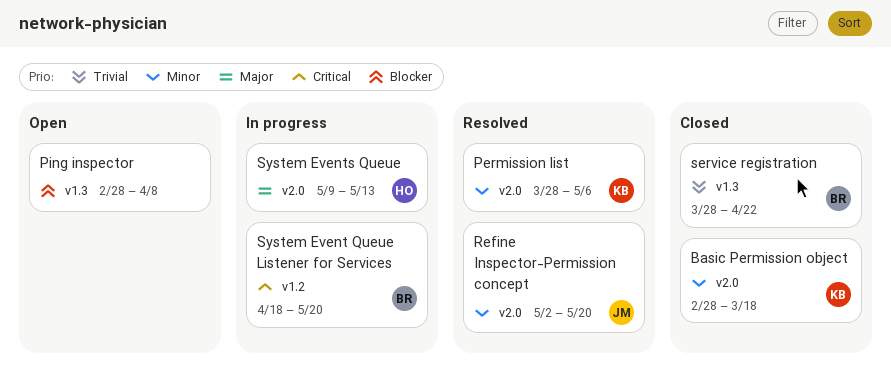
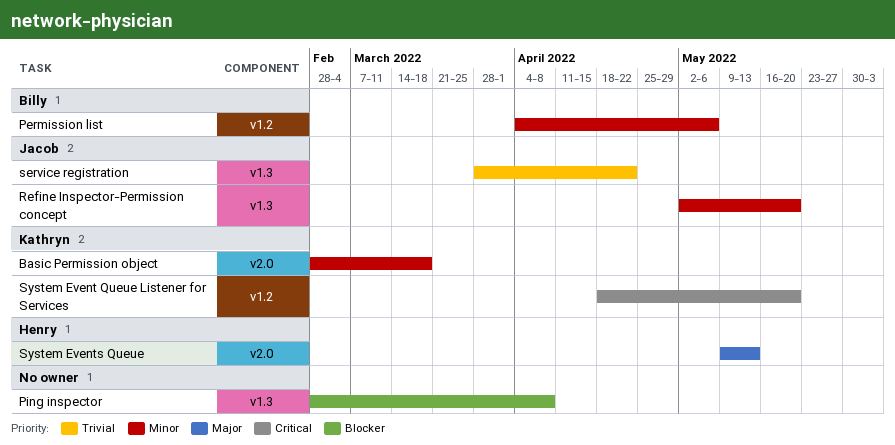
Permission list, owner: Kathryn -> Billy
Permission list, label: v2.0 -> v1.2
Permission list, start: Mar 28 -> Apr 4
Refine Inspector-Permission concept, label: v2.0 -> v1.3
service registration, owner: Billy -> Jacob
System Event Queue Listener for Services, owner: Billy -> Kathryn

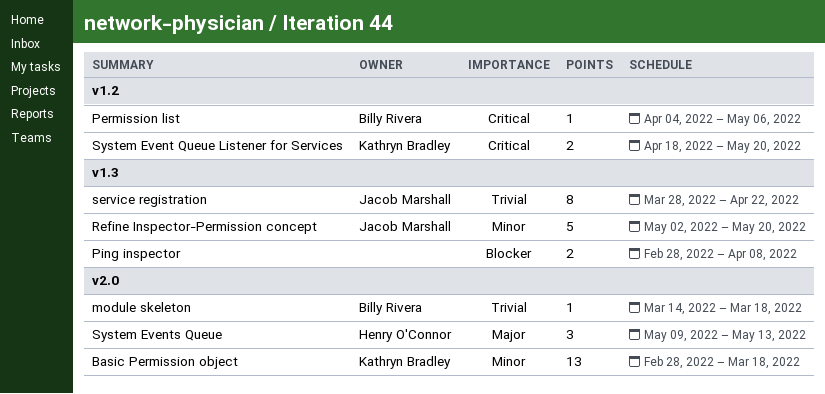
module skeleton: none -> present
Permission list, priority: Minor -> Critical

